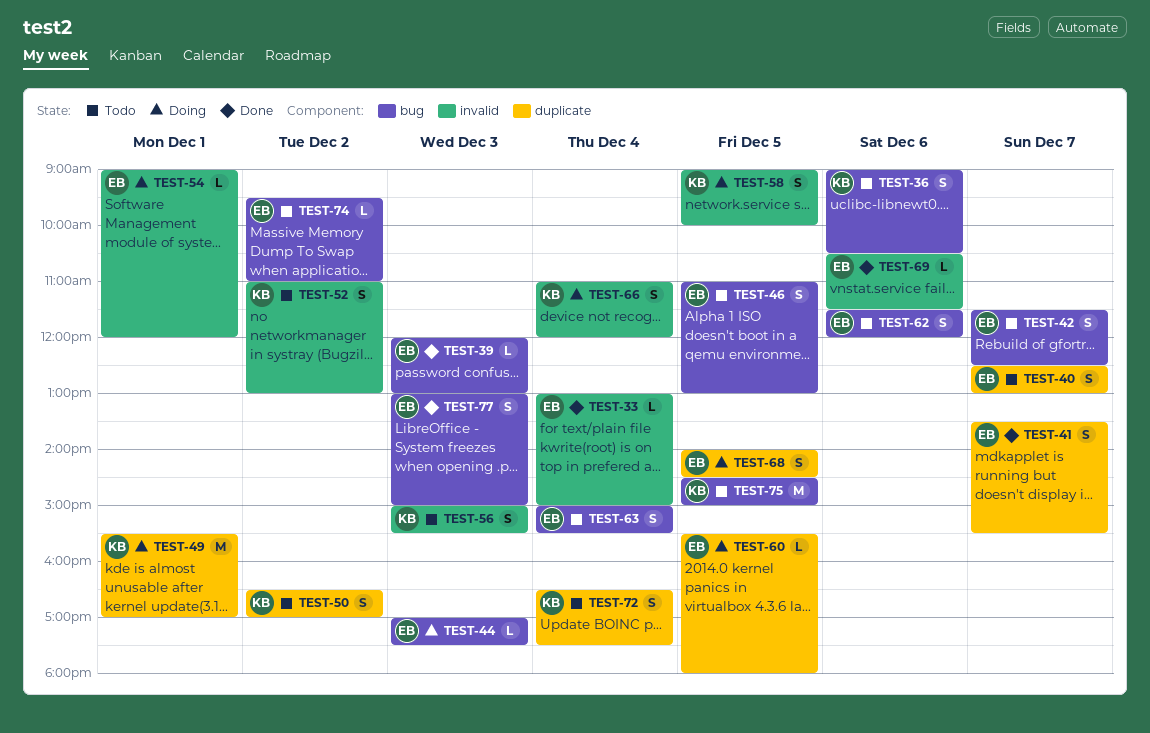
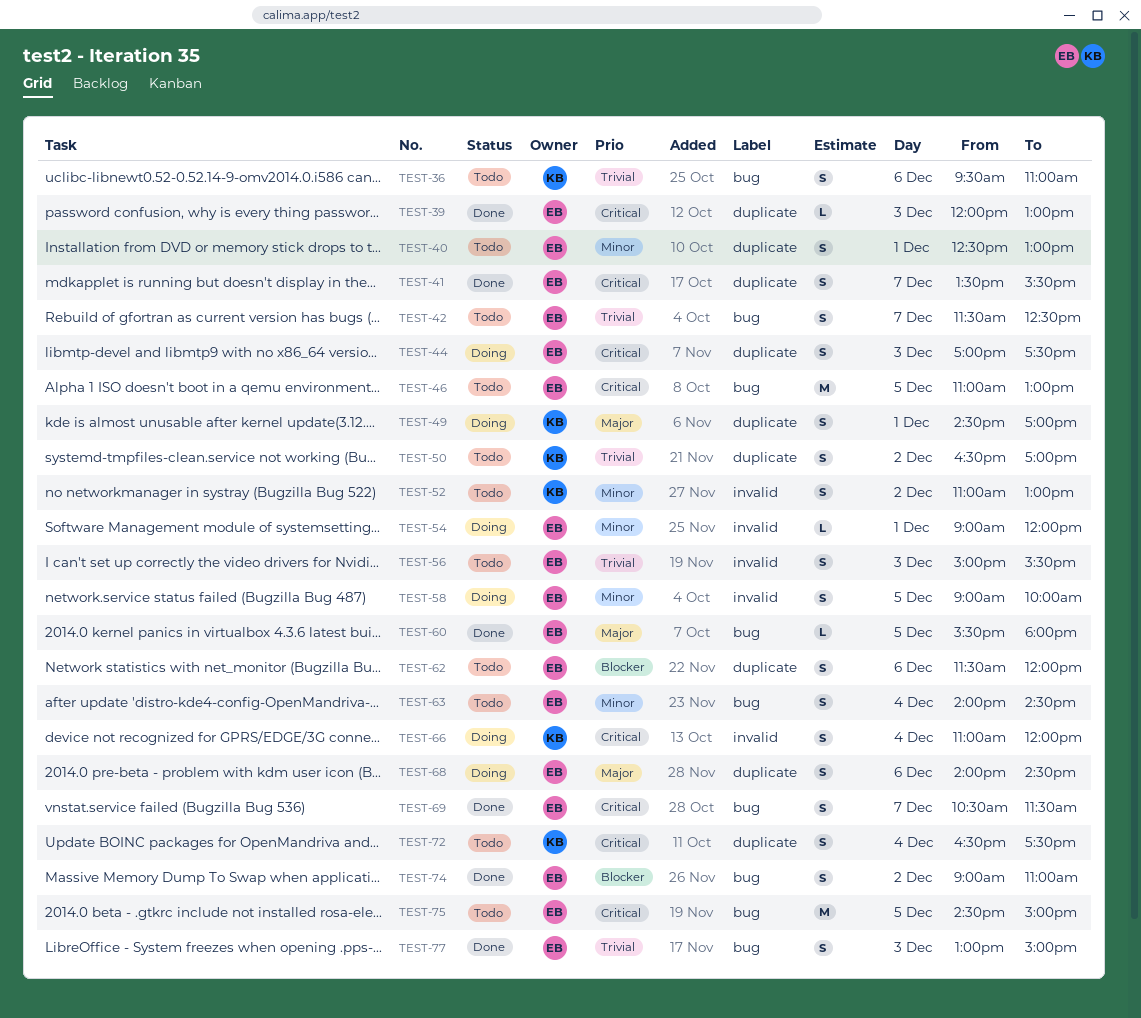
TEST-33: present -> none
TEST-36, begins: 09:00 -> 09:30
TEST-36, ends: 10:30 -> 11:00
TEST-39, label: bug -> duplicate
TEST-40, day: Dec 7 -> Dec 1
TEST-44, label: bug -> duplicate
TEST-44, estimate: L -> S
TEST-46, estimate: S -> M
TEST-49, estimate: M -> S
TEST-49, begins: 15:30 -> 14:30
TEST-56, owner: KB -> EB
TEST-58, owner: KB -> EB
TEST-60, status: Doing -> Done
TEST-60, label: duplicate -> bug
TEST-62, label: bug -> duplicate
TEST-63, begins: 15:00 -> 14:00
TEST-63, ends: 15:30 -> 14:30
TEST-68, day: Dec 5 -> Dec 6
TEST-69, label: invalid -> bug
TEST-69, estimate: L -> S
TEST-69, day: Dec 6 -> Dec 7
TEST-74, status: Todo -> Done
TEST-74, estimate: L -> S
TEST-74, begins: 09:30 -> 09:00
TEST-75, owner: KB -> EB

